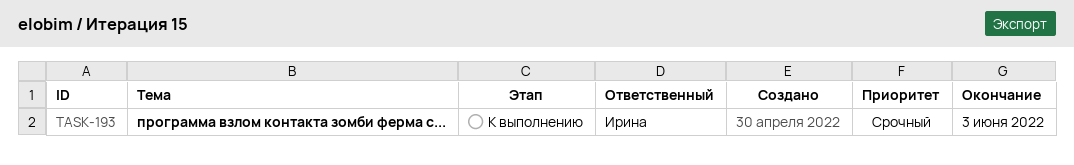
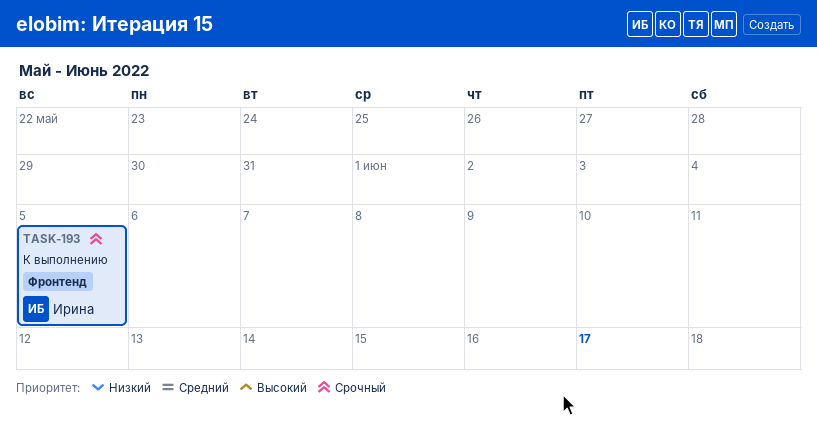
TASK-193, due: Jun 3 -> Jun 5

